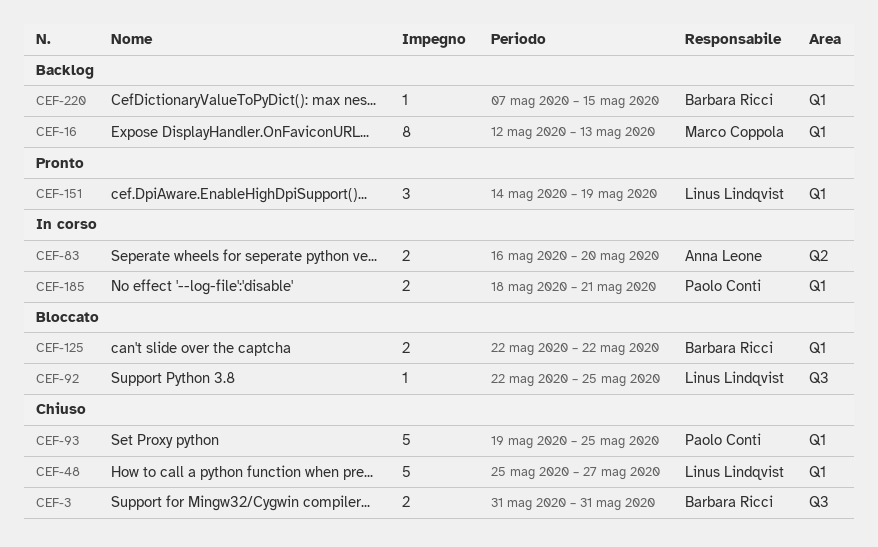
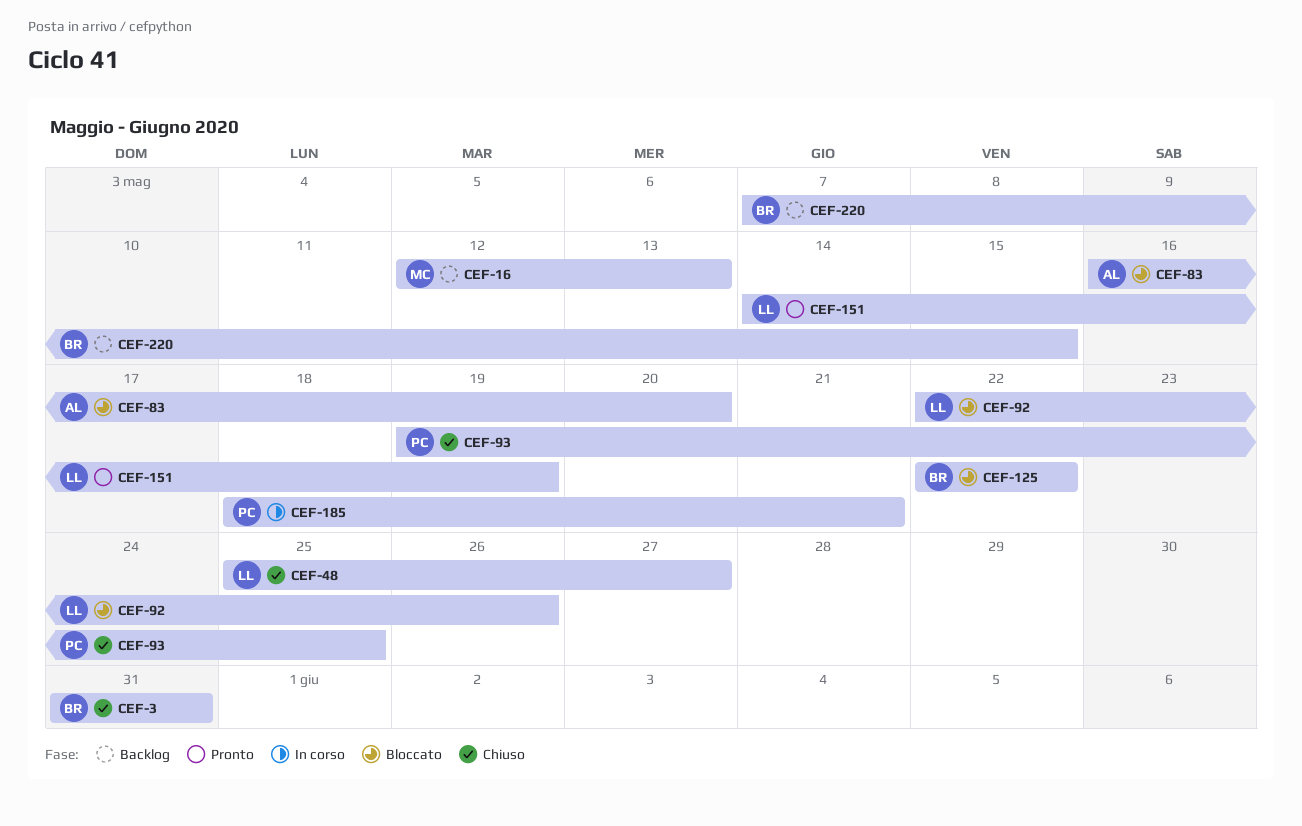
CEF-83, status: In corso -> Bloccato
CEF-92, due: May 25 -> May 26

